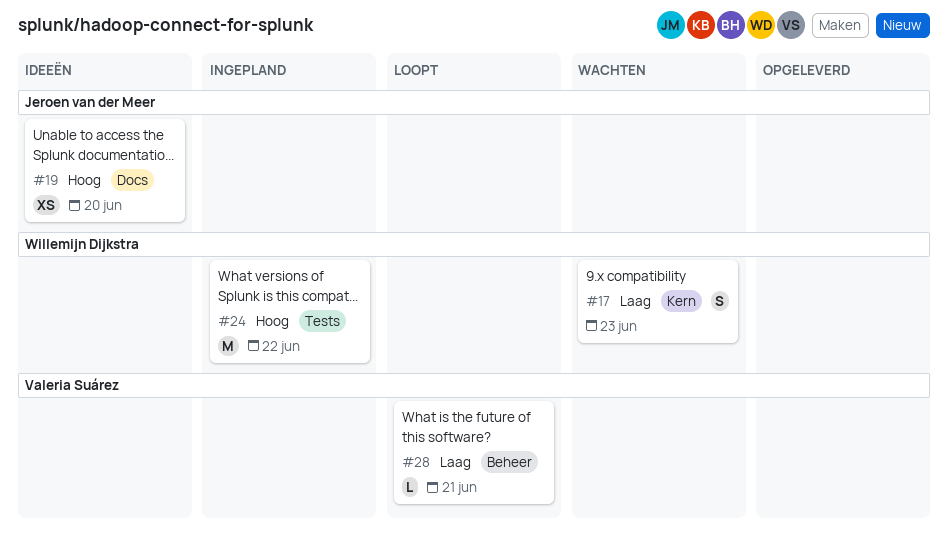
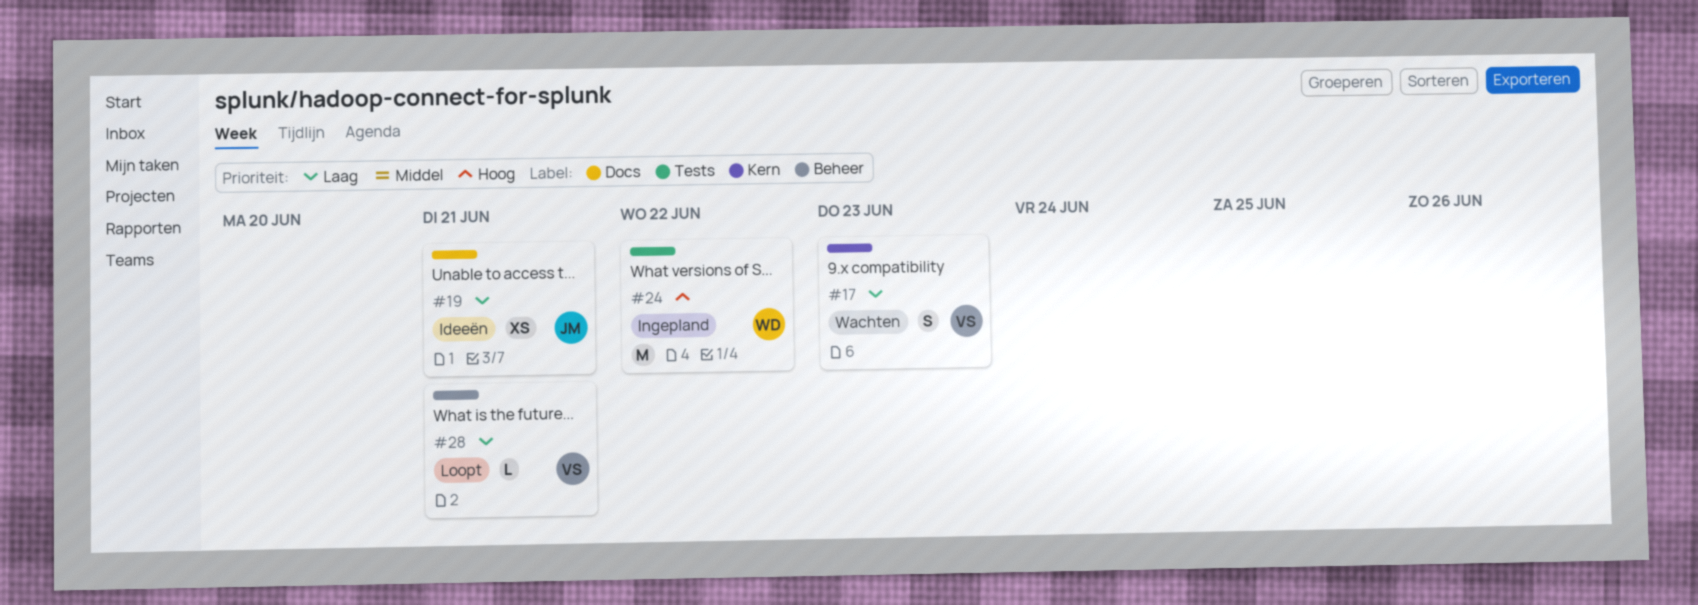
#17, owner: Willemijn Dijkstra -> Valeria Suárez
#19, priority: Hoog -> Laag
#19, due: Jun 20 -> Jun 21

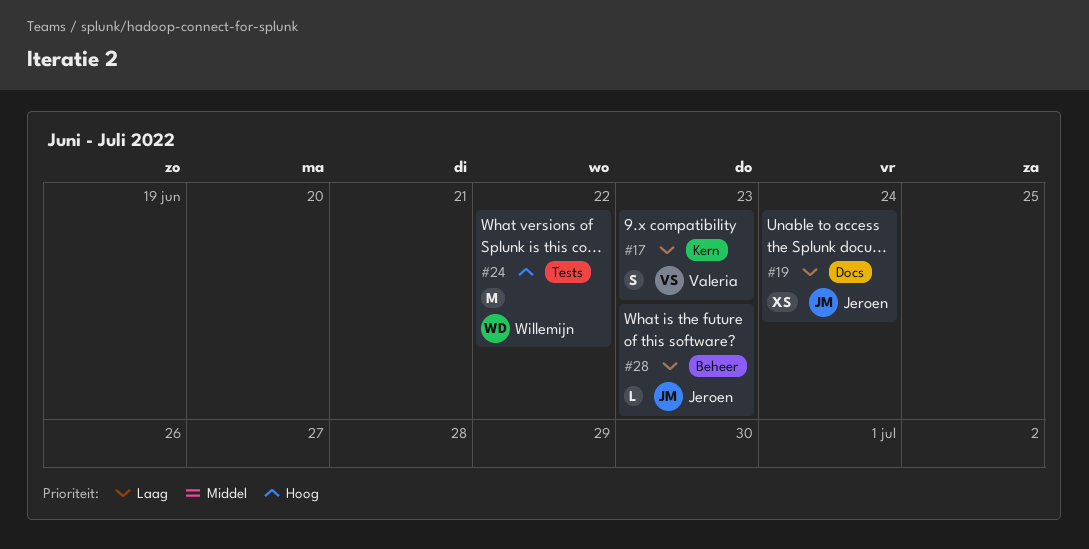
#19, due: Jun 21 -> Jun 24
#28, owner: Valeria -> Jeroen
#28, due: Jun 21 -> Jun 23

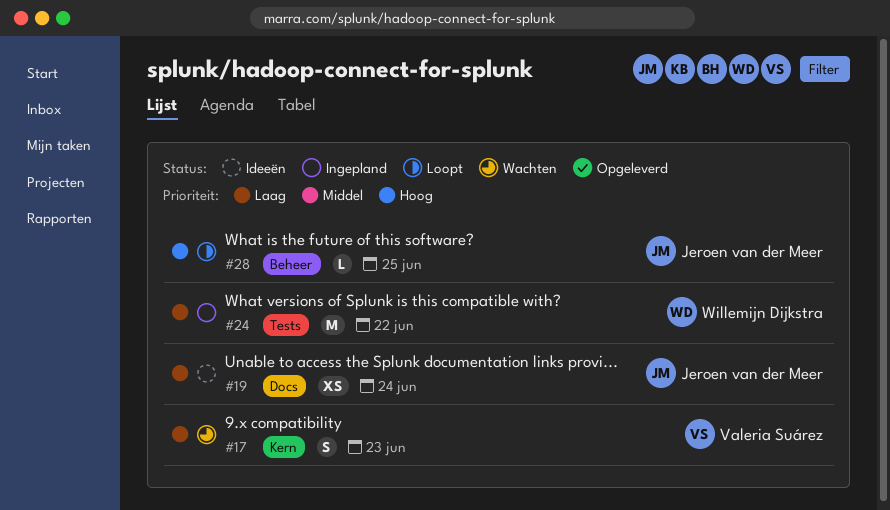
#24, priority: Hoog -> Laag
#28, priority: Laag -> Hoog
#28, due: Jun 23 -> Jun 25

